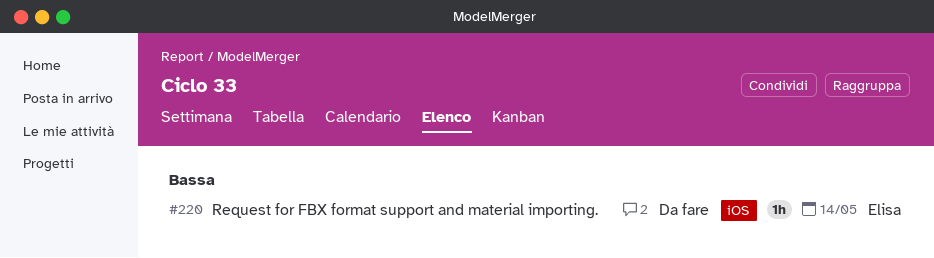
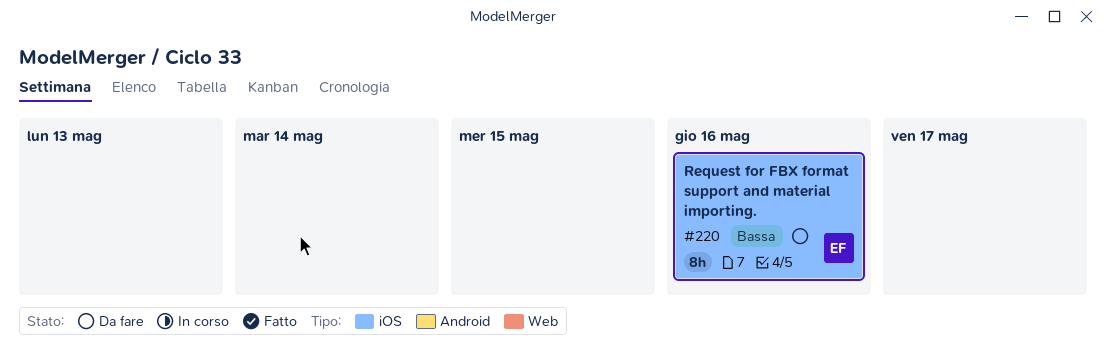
#220, estimate: 1h -> 8h
#220, due: May 14 -> May 16

